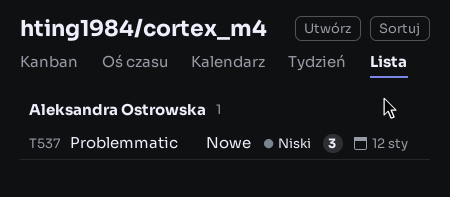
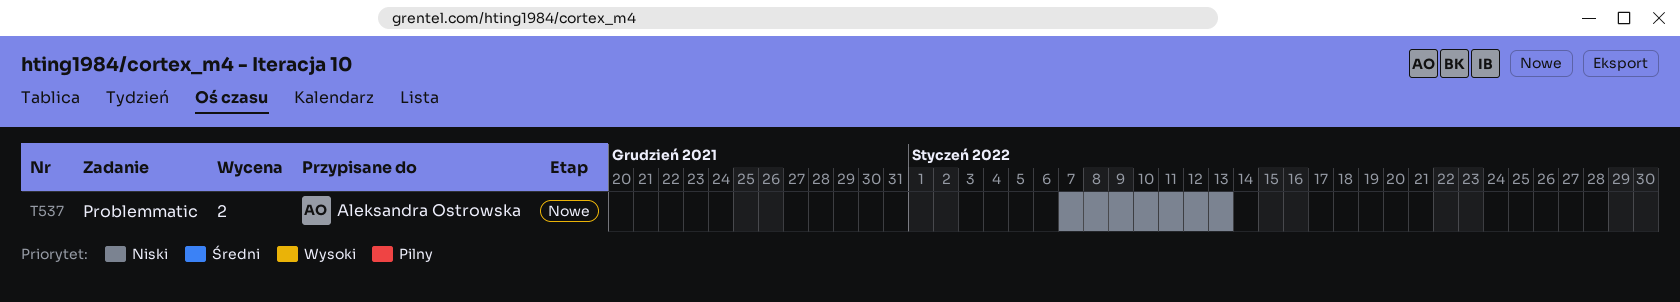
T537, estimate: 3 -> 2
T537, due: Jan 12 -> Jan 13

